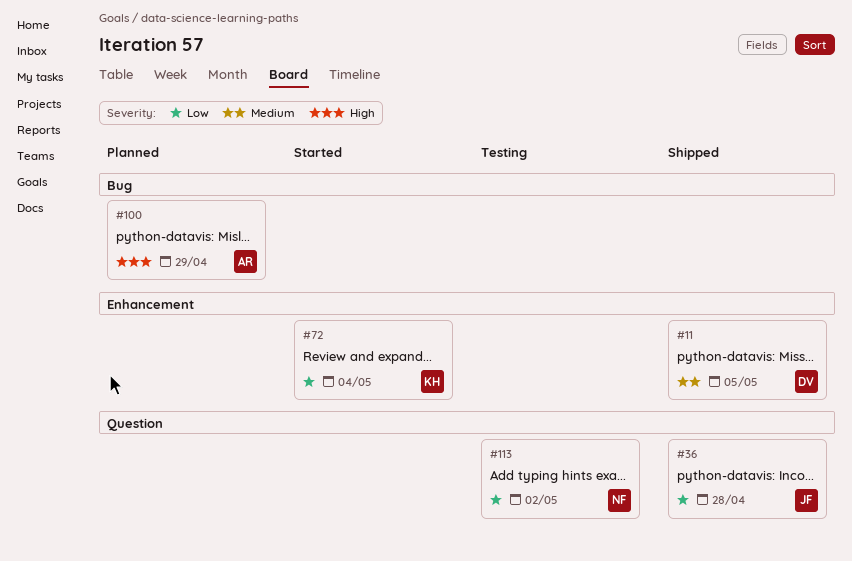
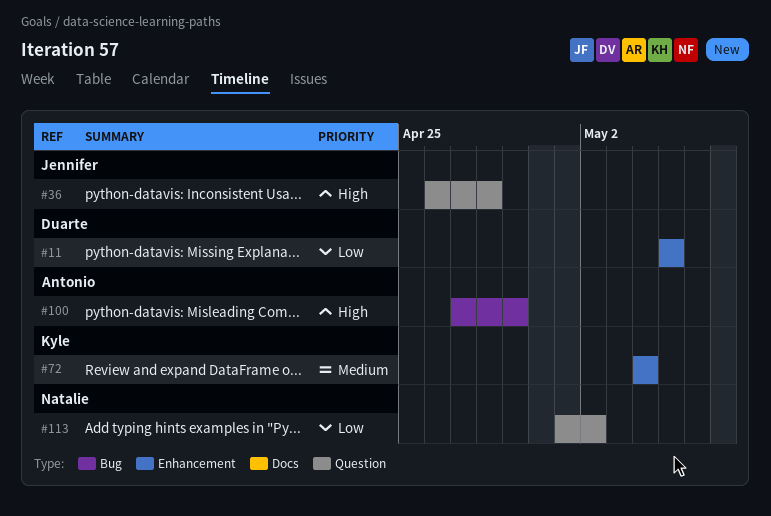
#11, priority: Medium -> Low
#36, priority: Low -> High
#72, priority: Low -> Medium

